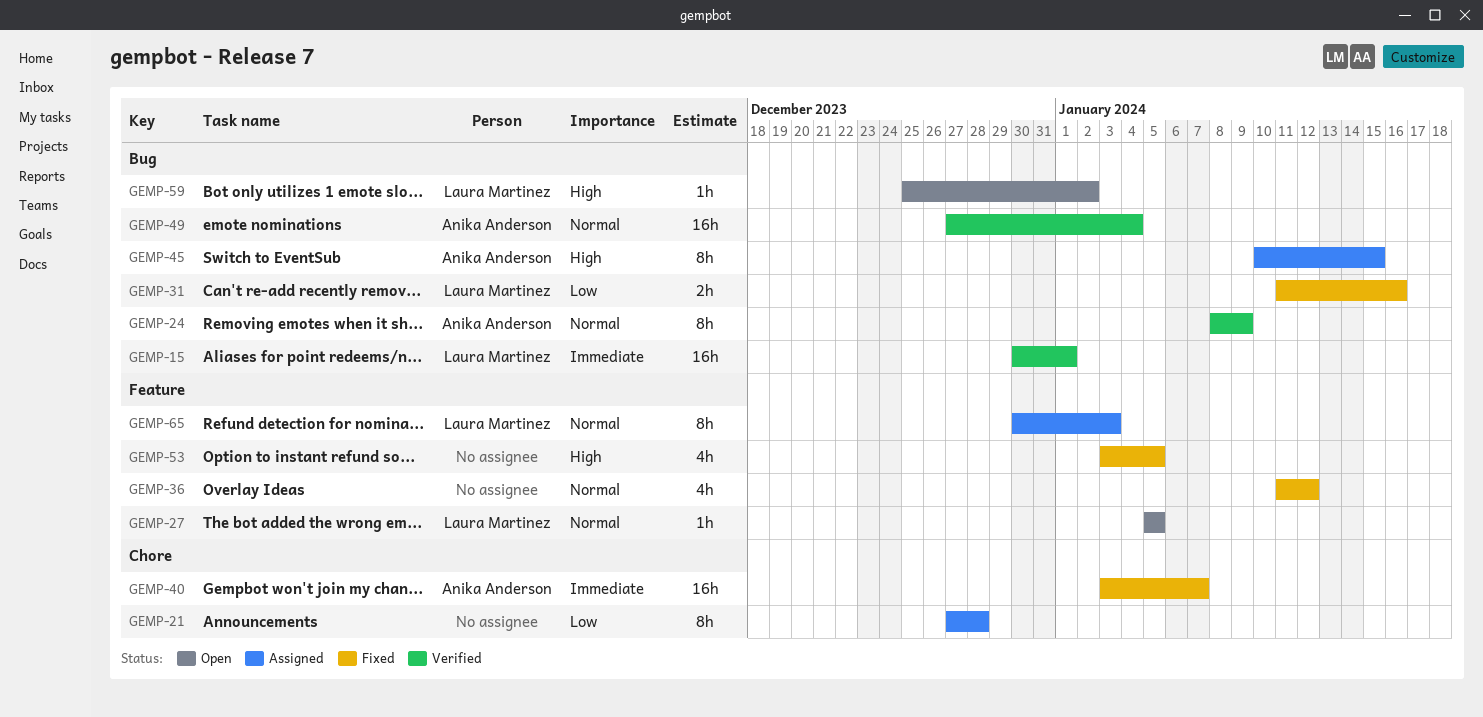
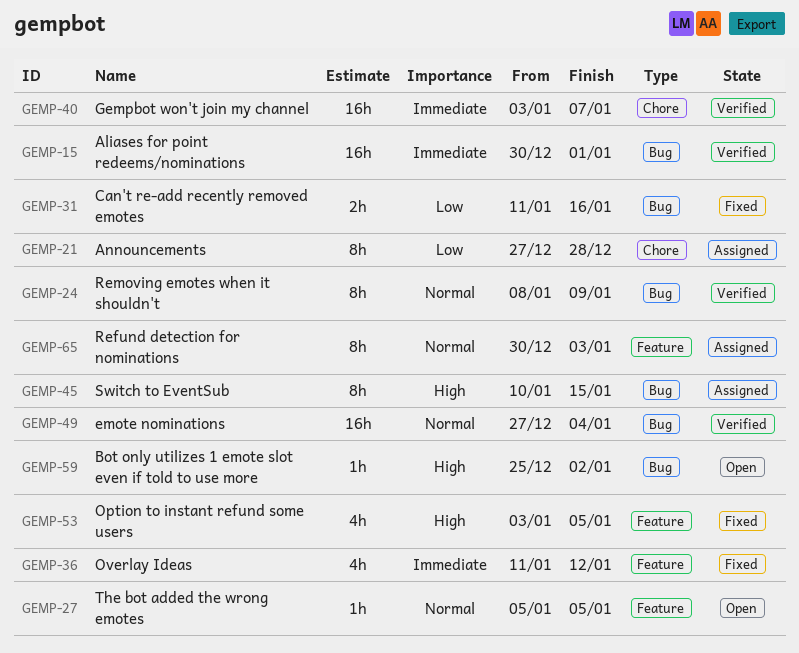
GEMP-36, priority: Normal -> Immediate
GEMP-40, status: Fixed -> Verified

